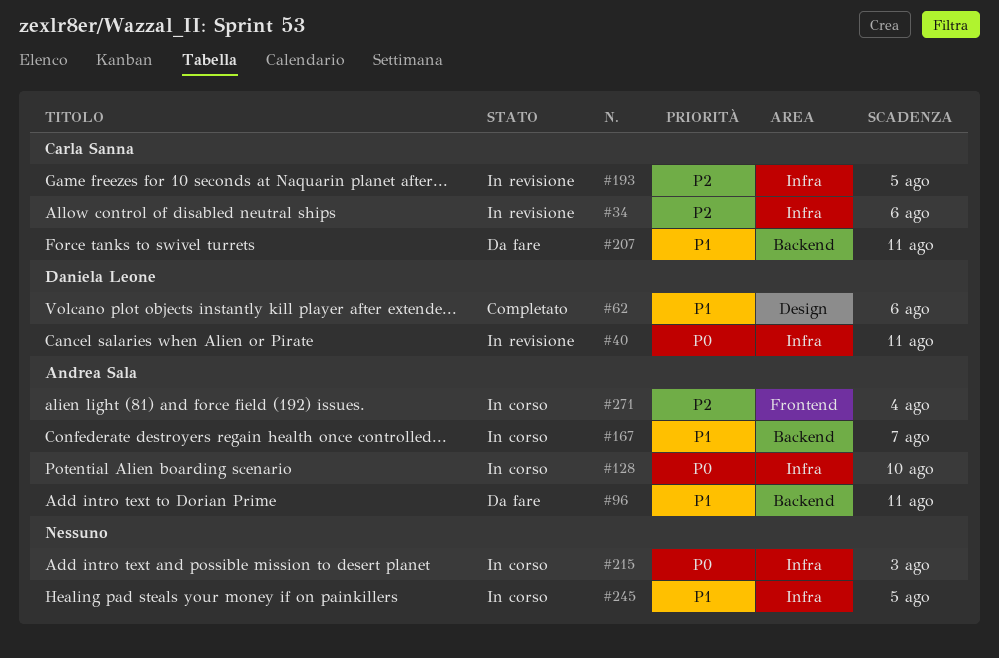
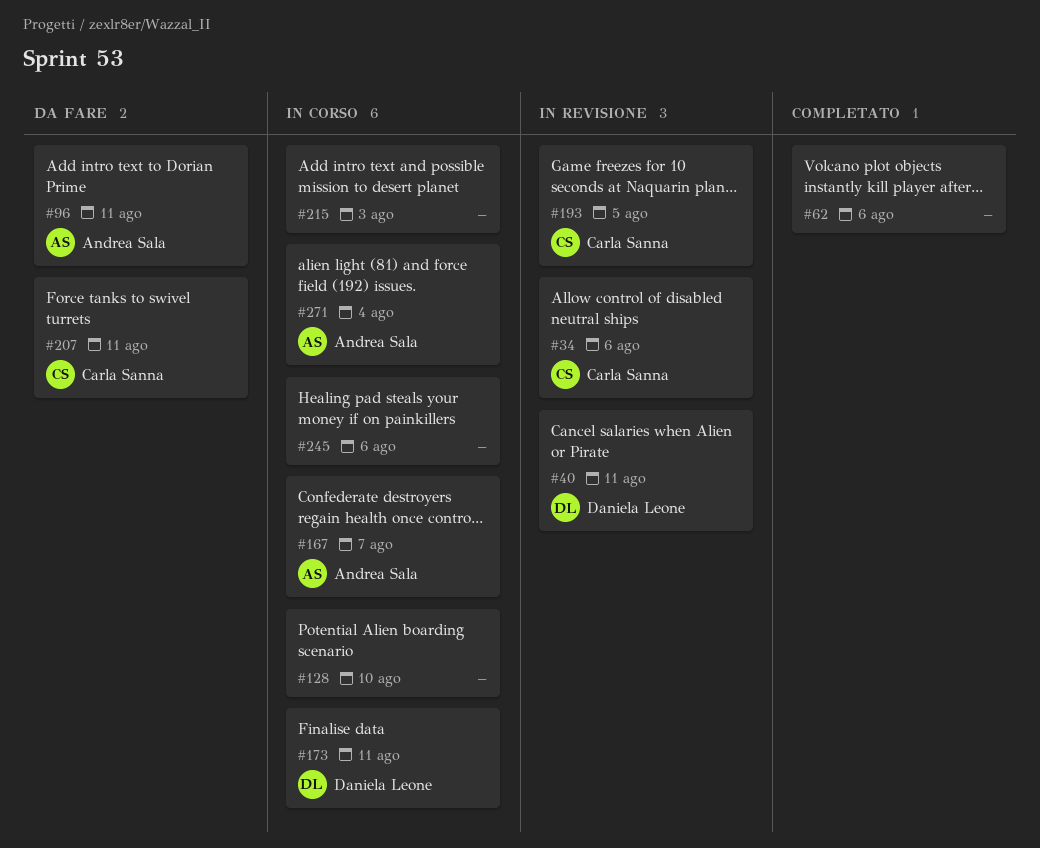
#62, owner: Daniela Leone -> none
#128, owner: Andrea Sala -> none
#173: none -> present
#245, due: Aug 5 -> Aug 6

